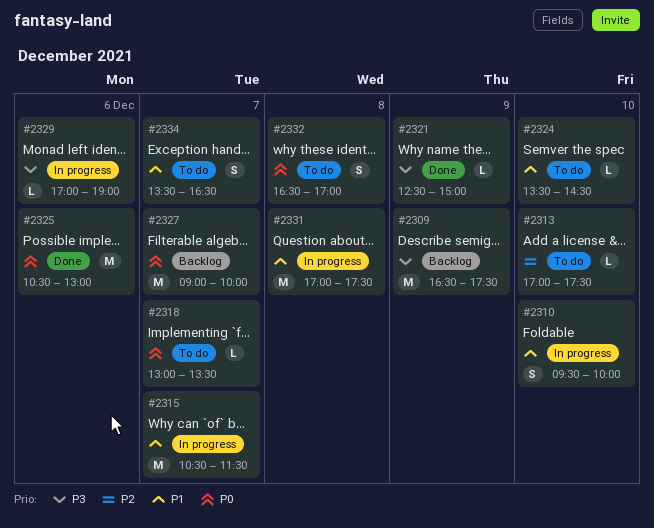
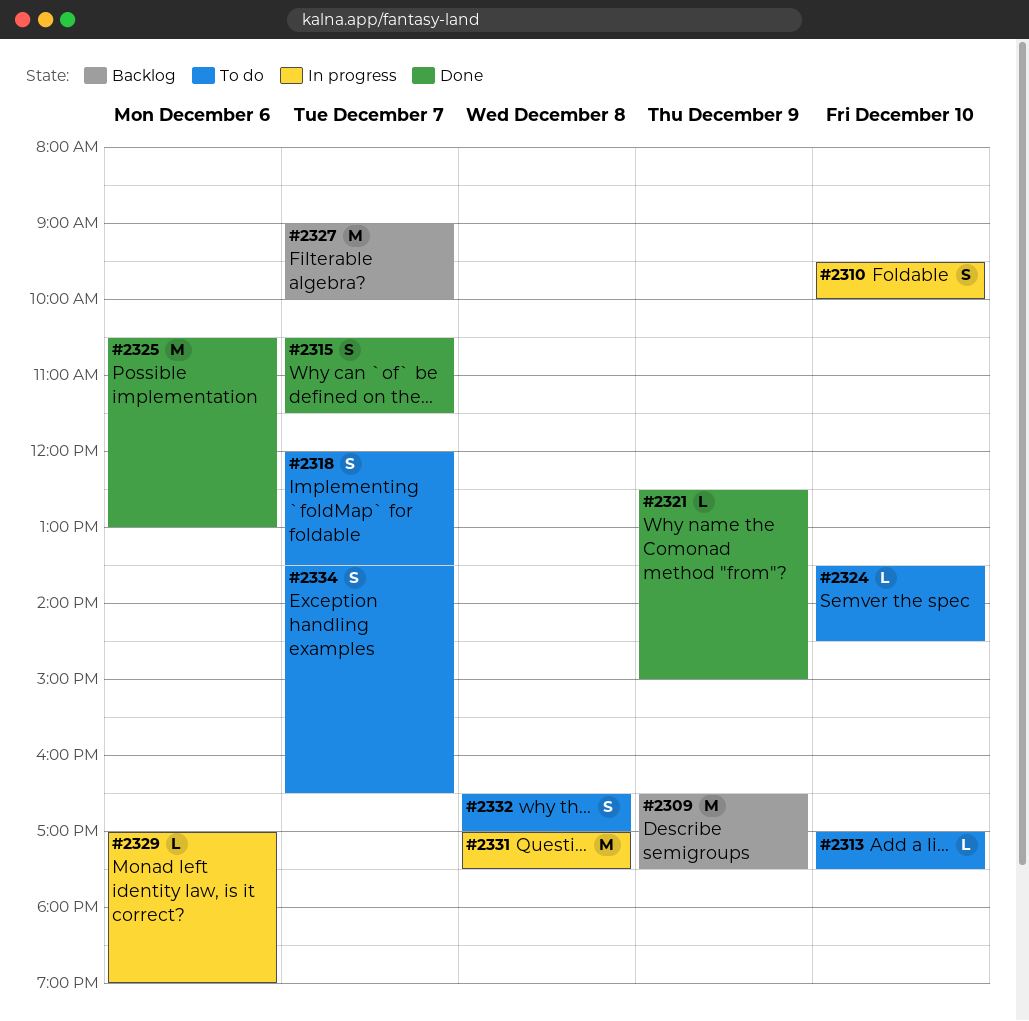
#2315, status: In progress -> Done
#2315, estimate: M -> S
#2318, estimate: L -> S
#2318, begins: 13:00 -> 12:00

